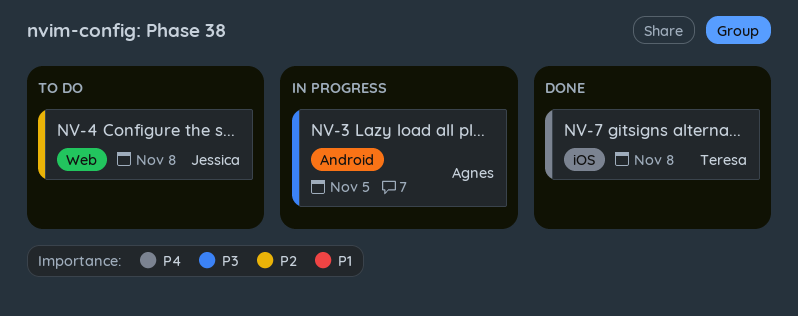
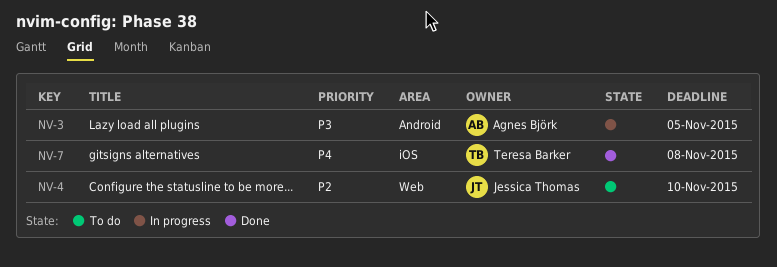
NV-4, due: Nov 8 -> Nov 10

